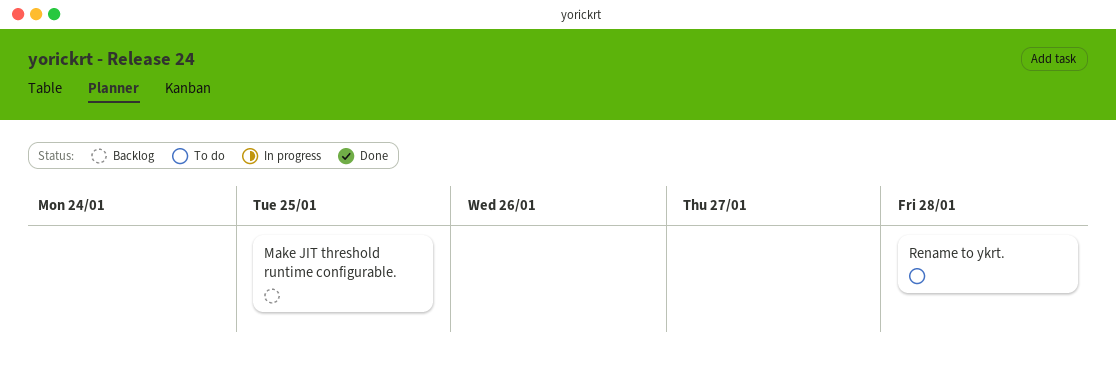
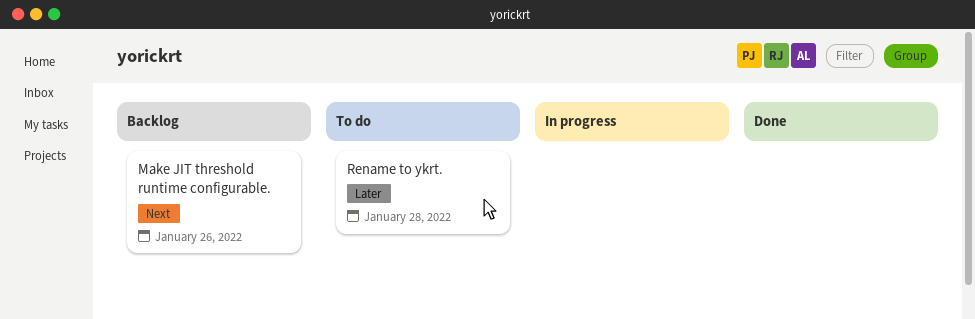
Make JIT threshold runtime configurable., due: Jan 25 -> Jan 26

